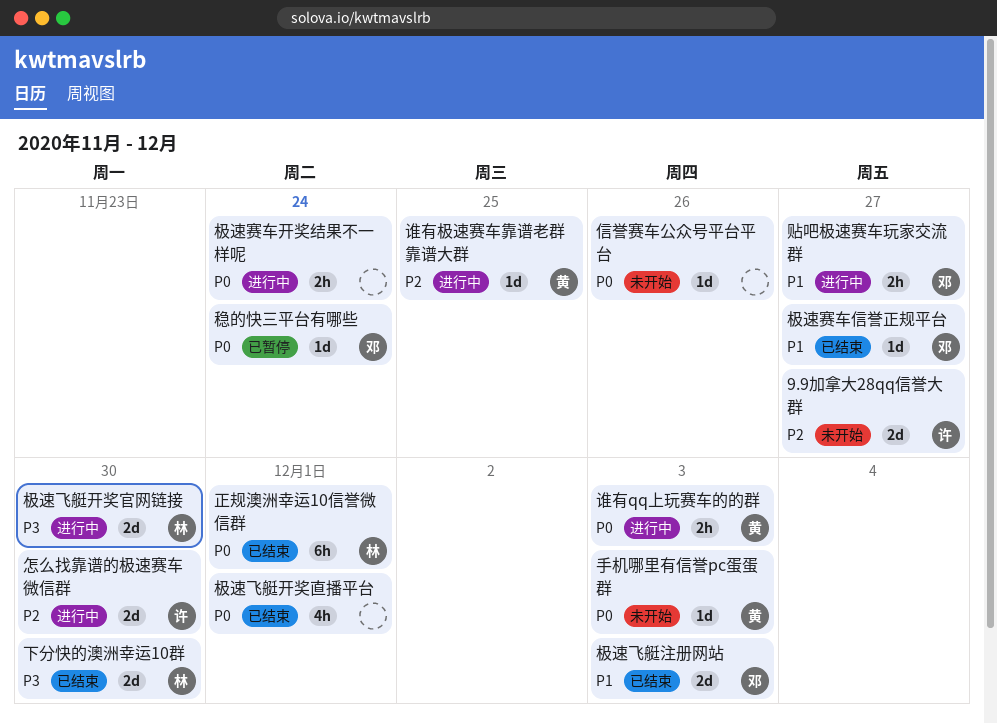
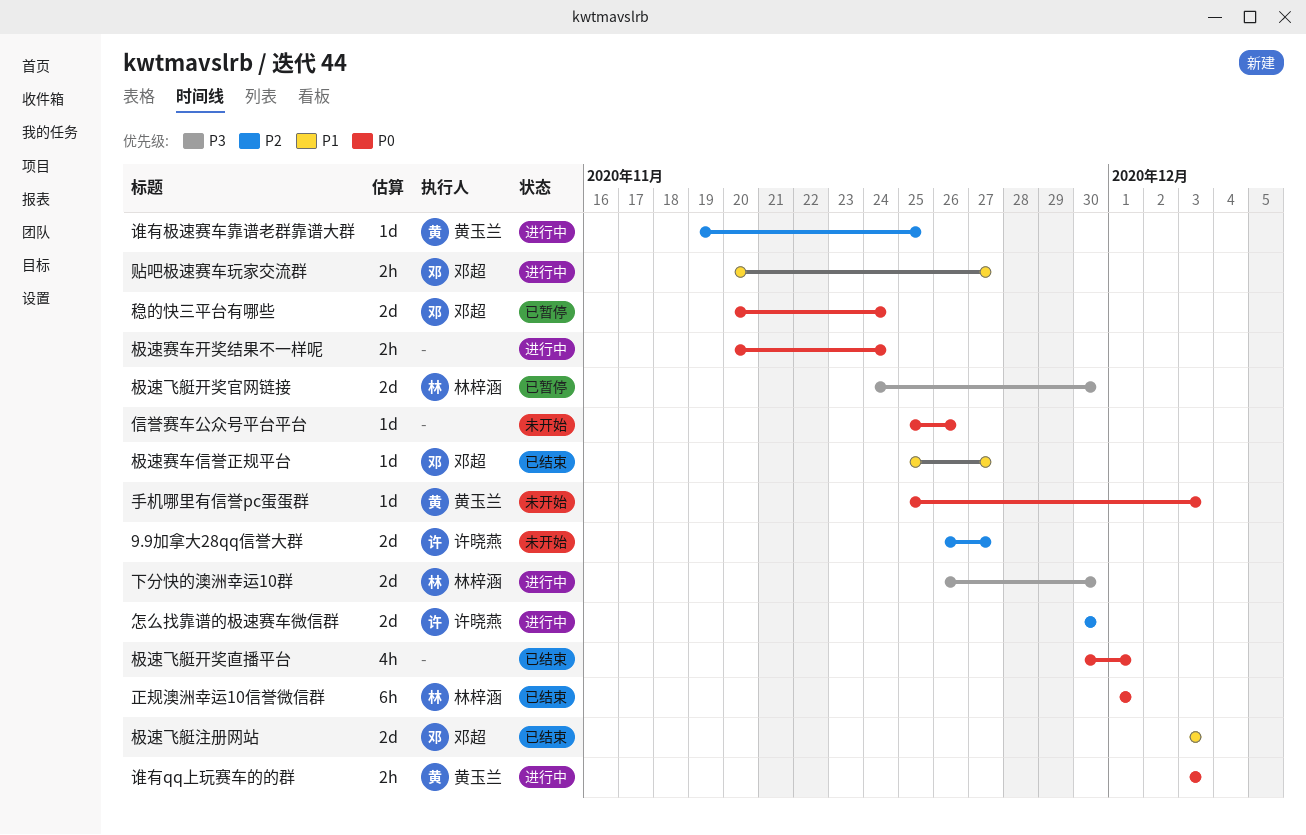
下分快的澳洲幸运10群, status: 已结束 -> 进行中
极速飞艇开奖官网链接, status: 进行中 -> 已暂停
稳的快三平台有哪些, estimate: 1d -> 2d

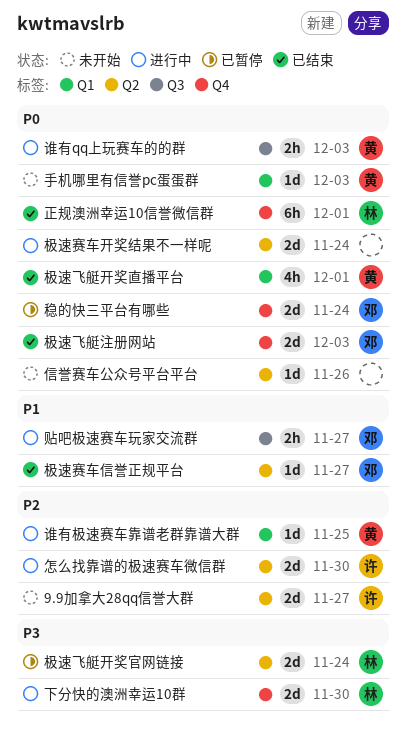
极速赛车开奖结果不一样呢, estimate: 2h -> 2d
极速飞艇开奖官网链接, due: Nov 30 -> Nov 24
极速飞艇开奖直播平台, owner: none -> 黄玉兰
极速飞艇注册网站, priority: P1 -> P0

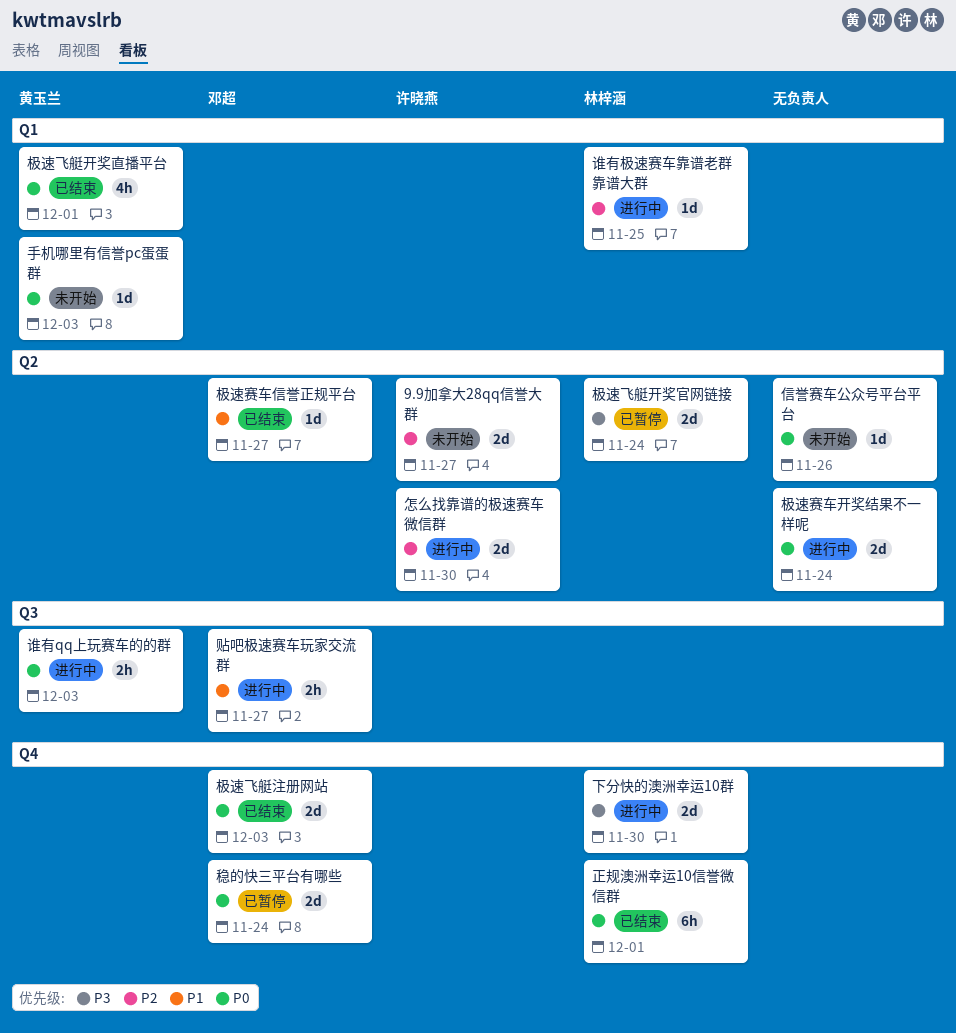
谁有极速赛车靠谱老群靠谱大群, owner: 黄玉兰 -> 林梓涵

